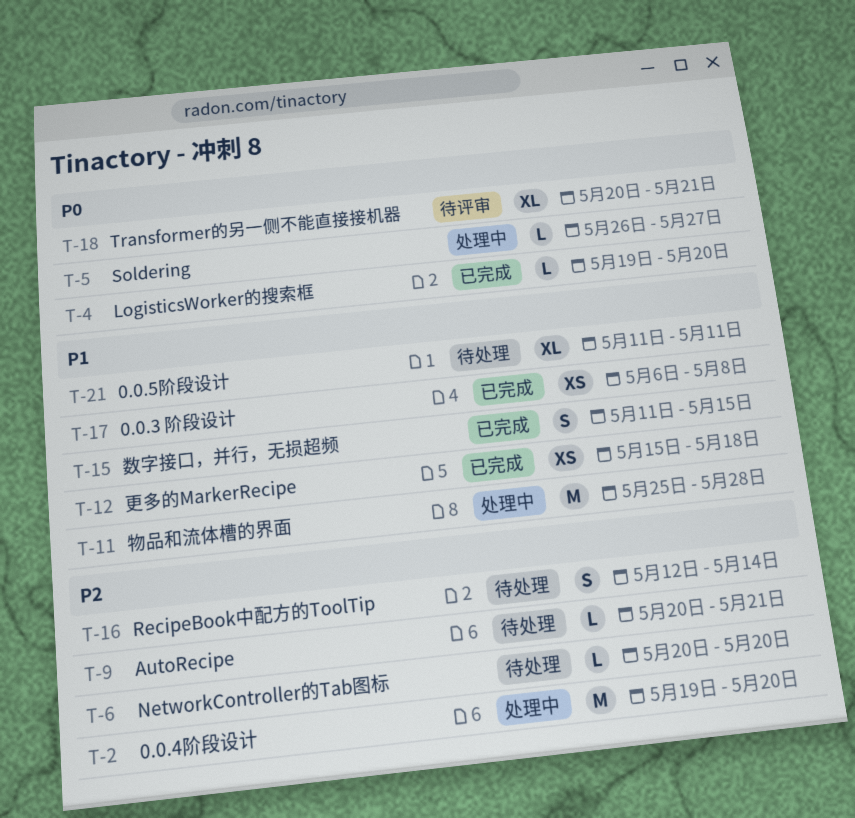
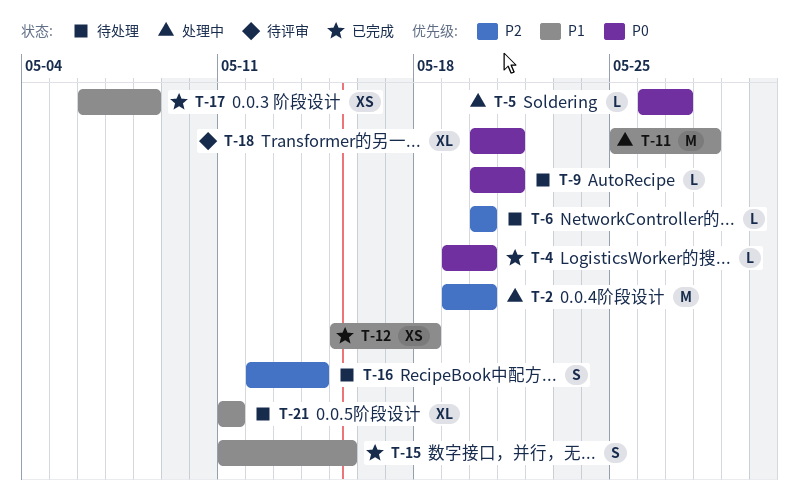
T-9, priority: P2 -> P0

